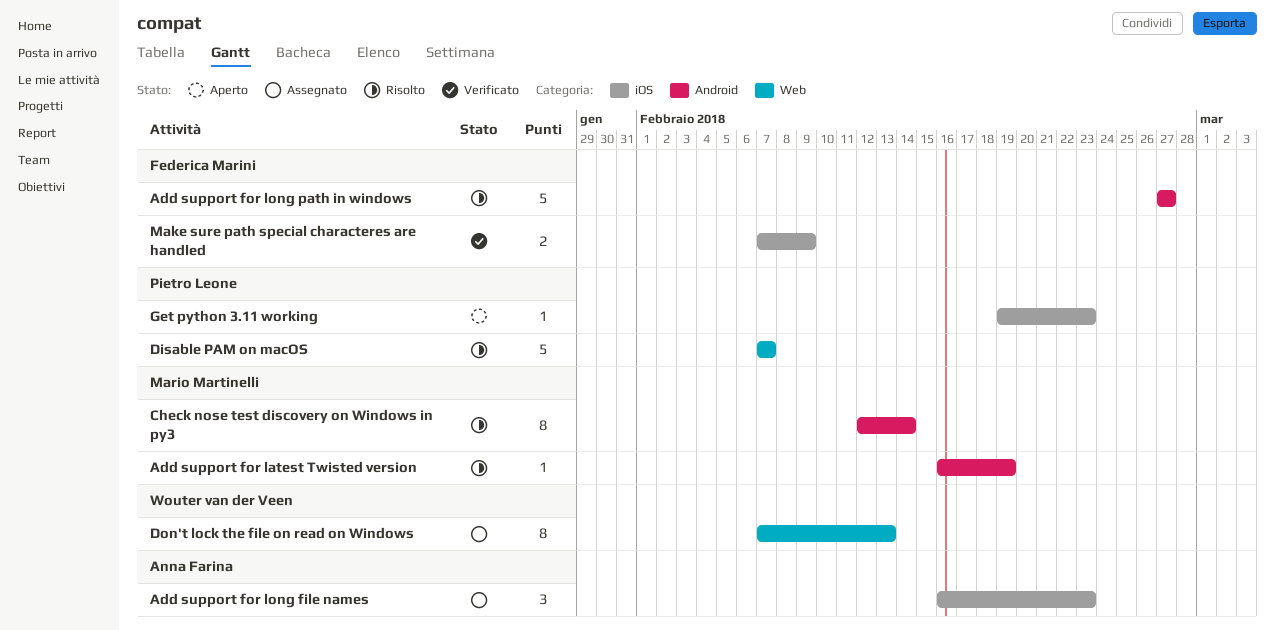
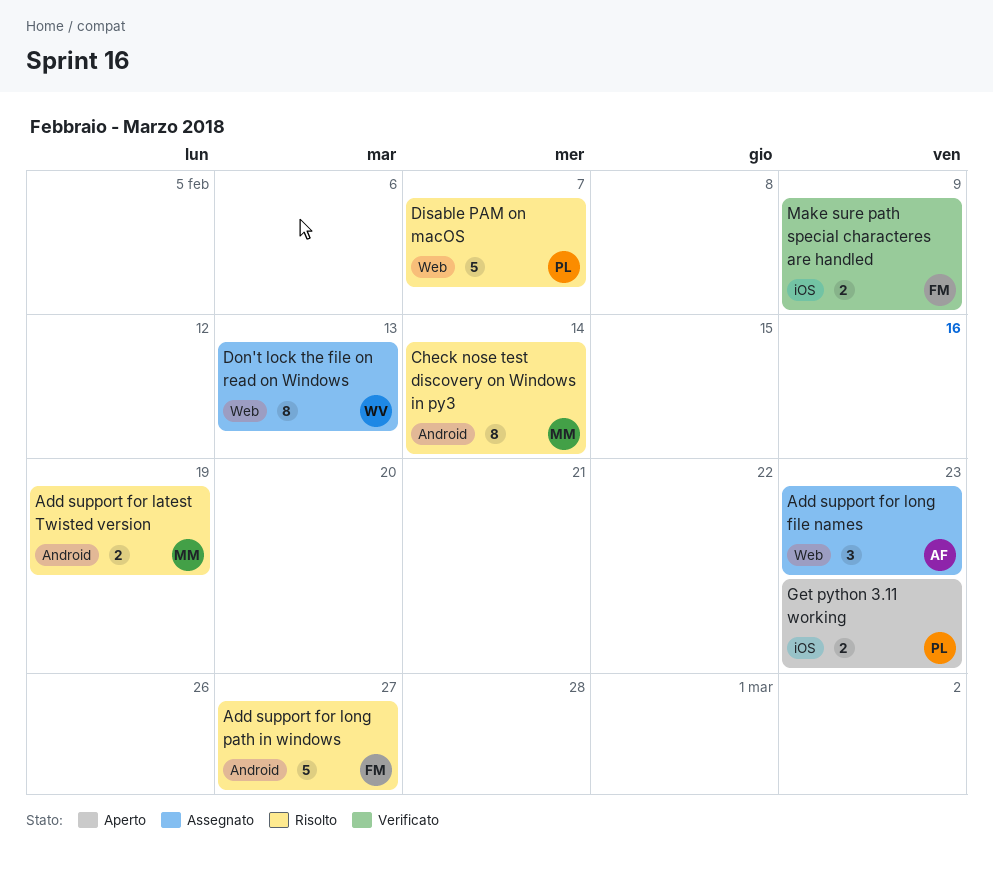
Add support for latest Twisted version, estimate: 1 -> 2
Add support for long file names, label: iOS -> Web
Get python 3.11 working, estimate: 1 -> 2

